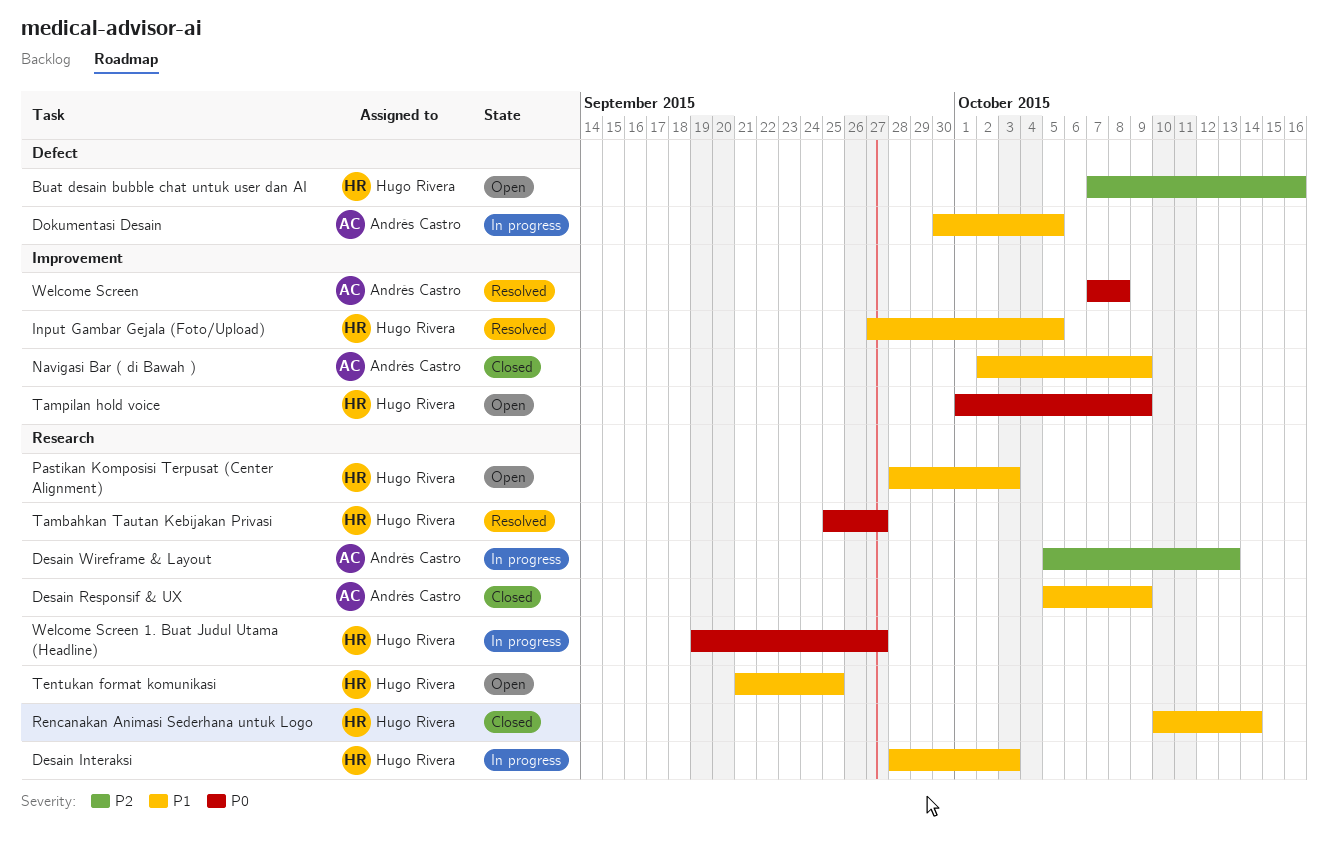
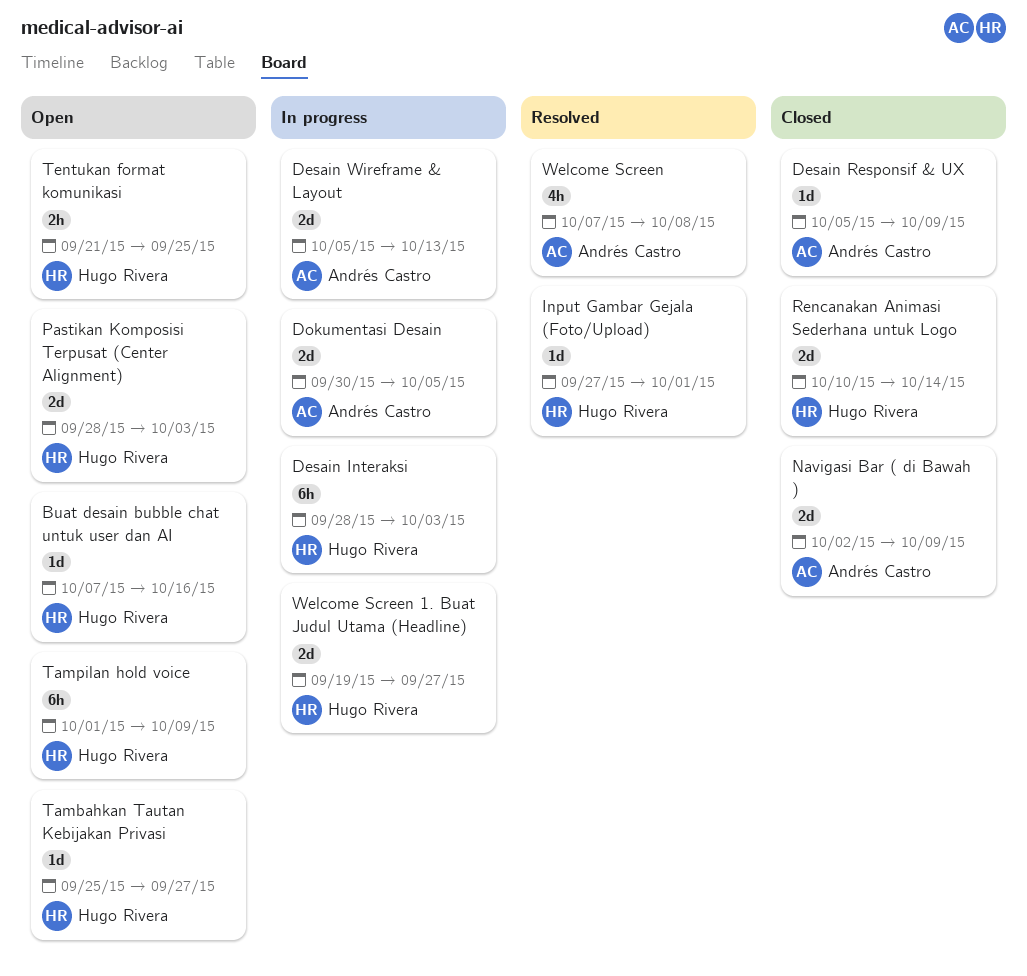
Input Gambar Gejala (Foto/Upload), due: Oct 5 -> Oct 1
Tambahkan Tautan Kebijakan Privasi, status: Resolved -> Open

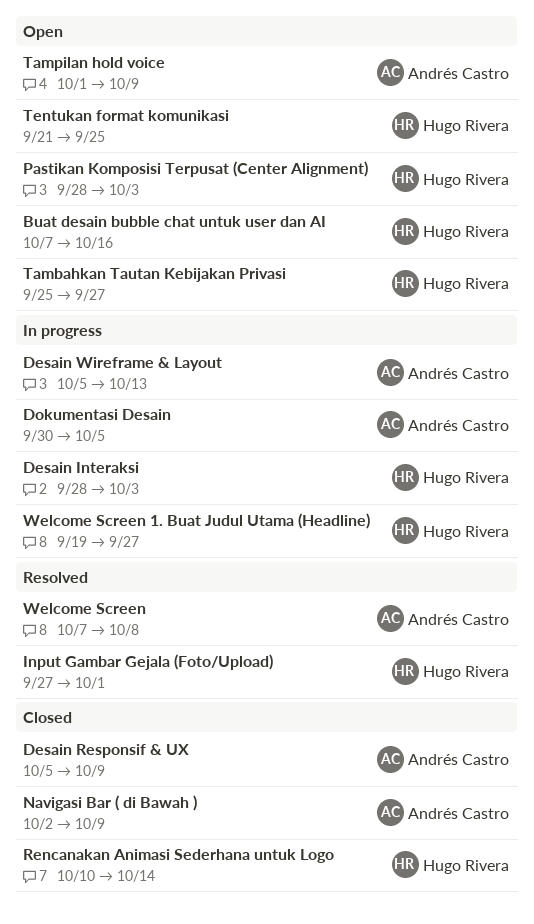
Tampilan hold voice, owner: Hugo Rivera -> Andrés Castro

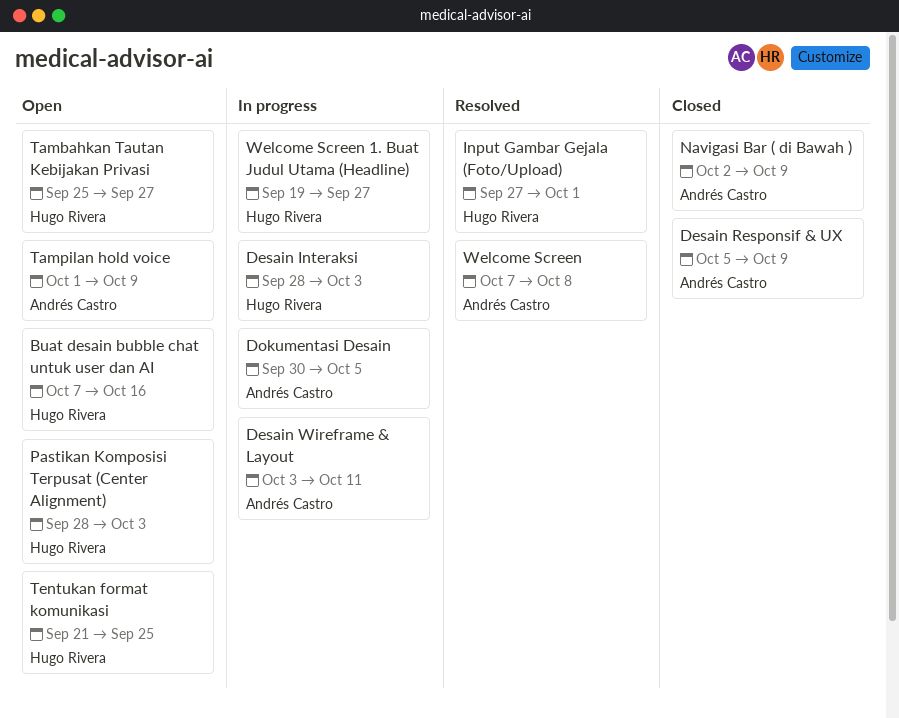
Desain Wireframe & Layout, start: Oct 5 -> Oct 3
Desain Wireframe & Layout, due: Oct 13 -> Oct 11
Rencanakan Animasi Sederhana untuk Logo: present -> none

